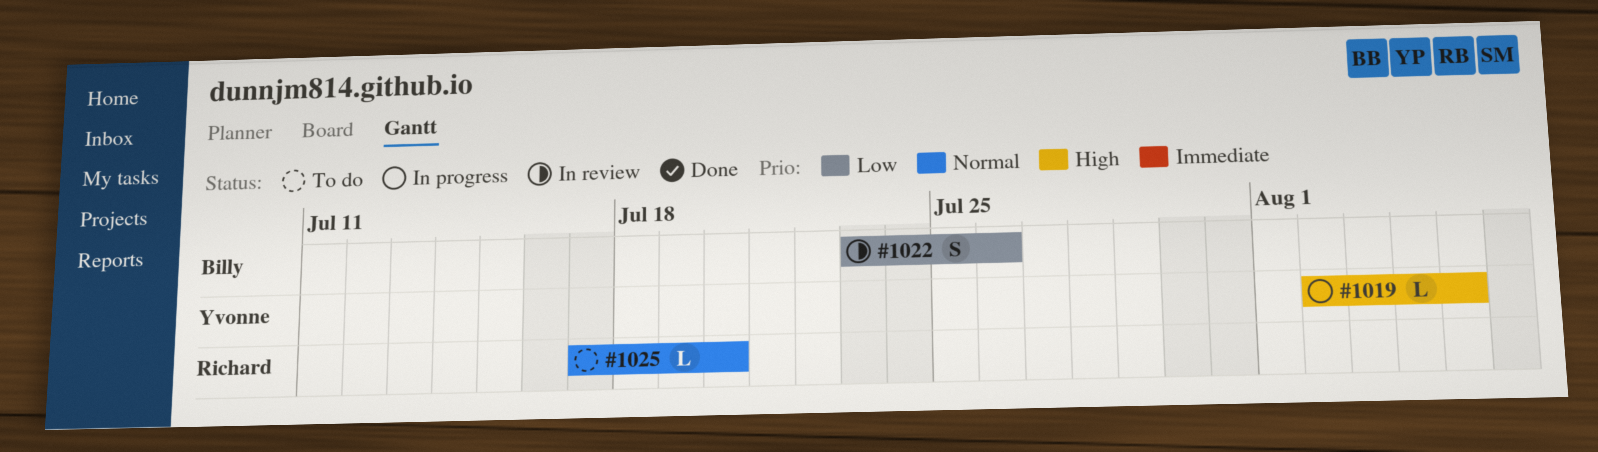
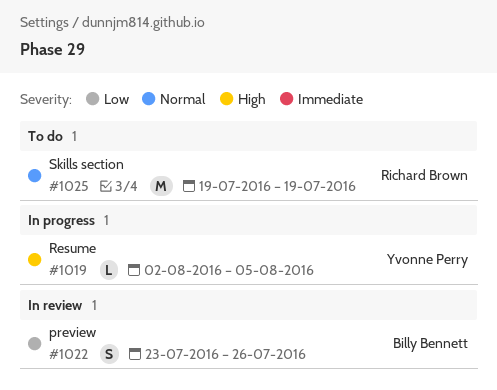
#1025, estimate: L -> M
#1025, start: Jul 17 -> Jul 19
#1025, due: Jul 20 -> Jul 19

